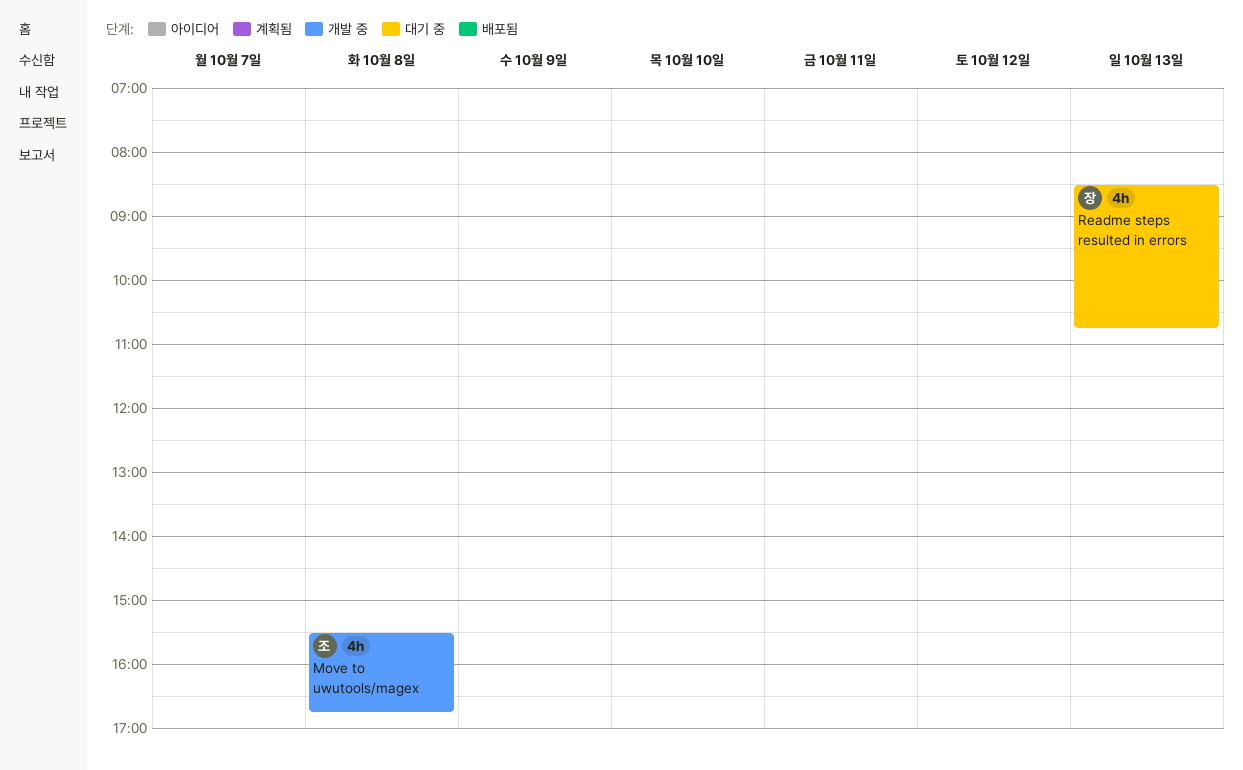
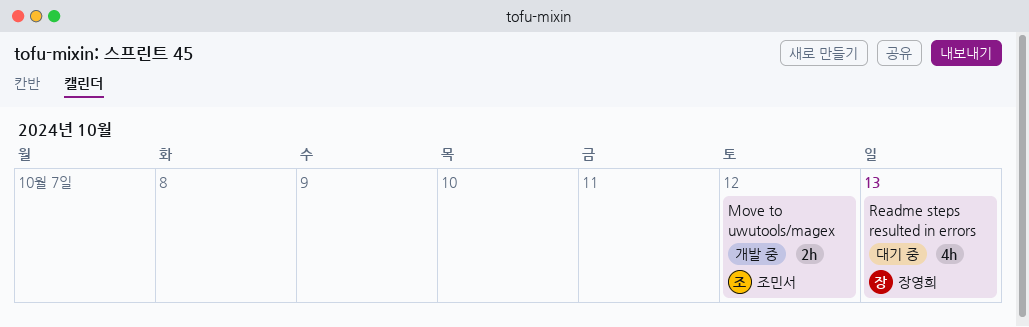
Move to uwutools/magex, estimate: 4h -> 2h
Move to uwutools/magex, day: Oct 8 -> Oct 12

